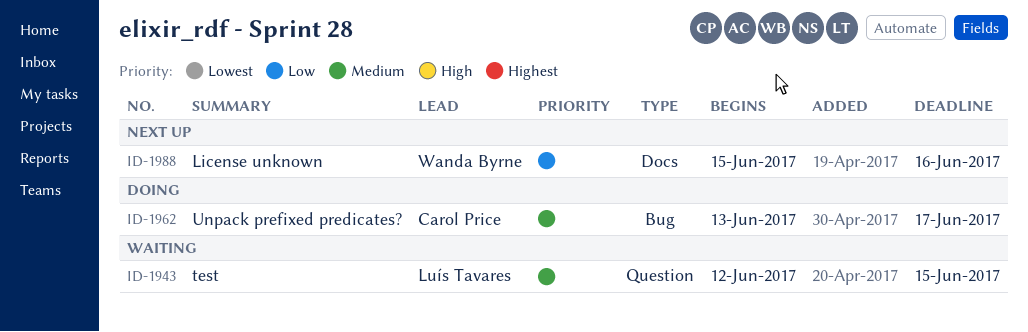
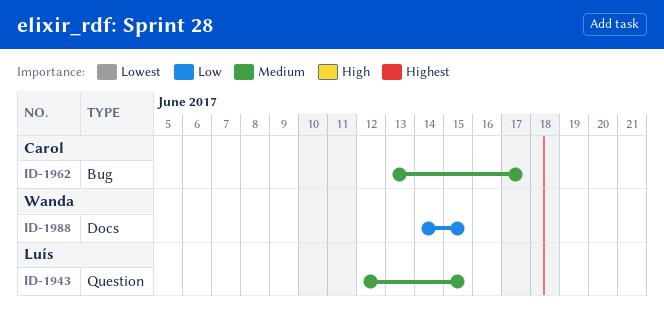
ID-1988, start: Jun 15 -> Jun 14
ID-1988, due: Jun 16 -> Jun 15

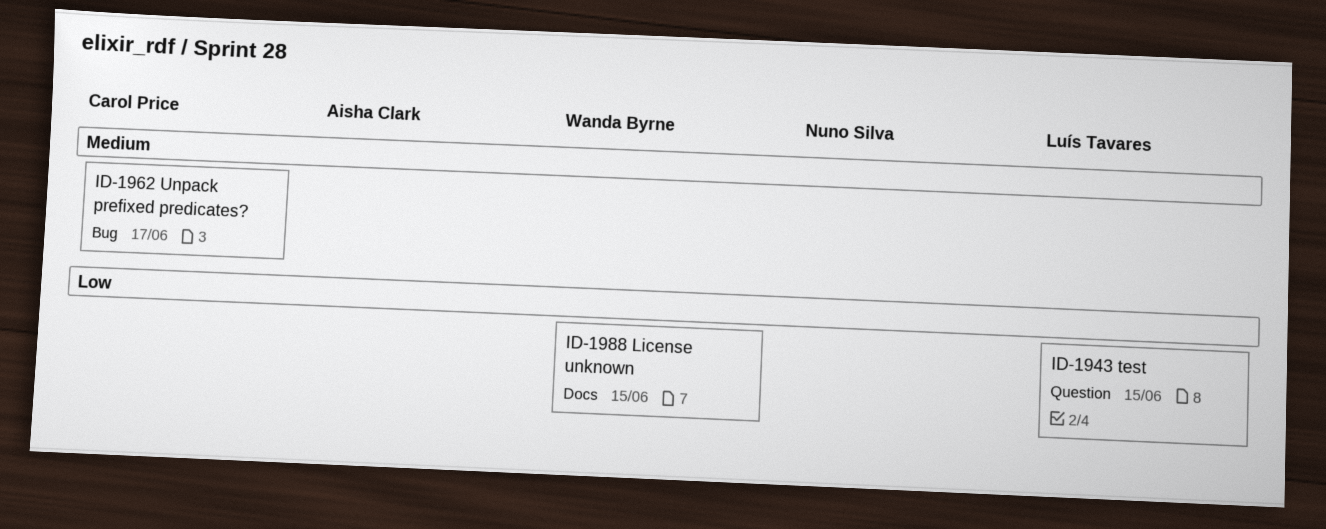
ID-1943, priority: Medium -> Low

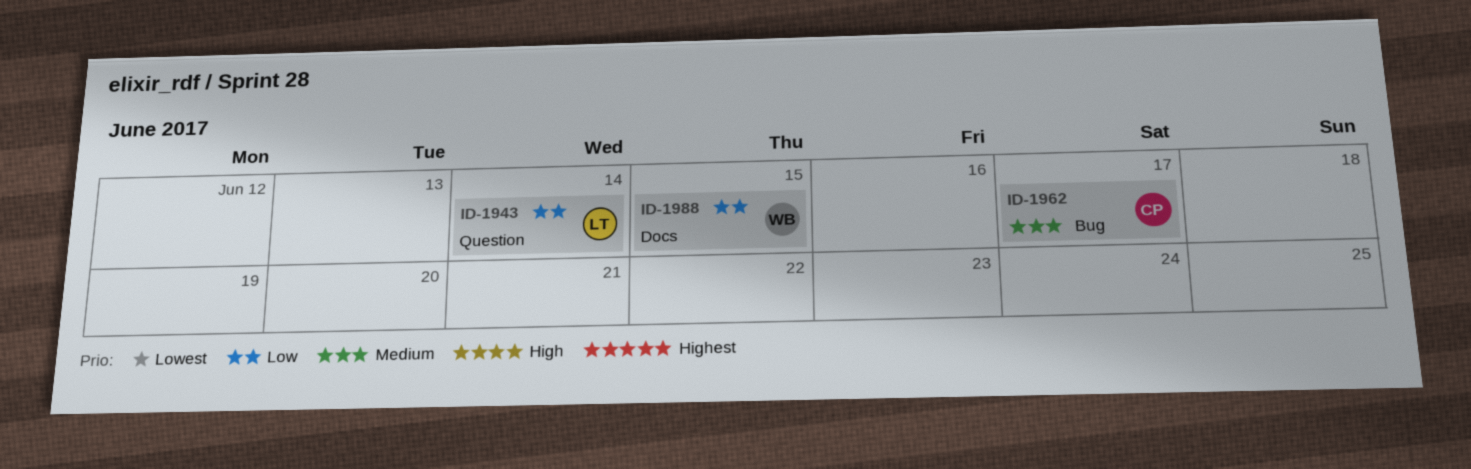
ID-1943, due: Jun 15 -> Jun 14

